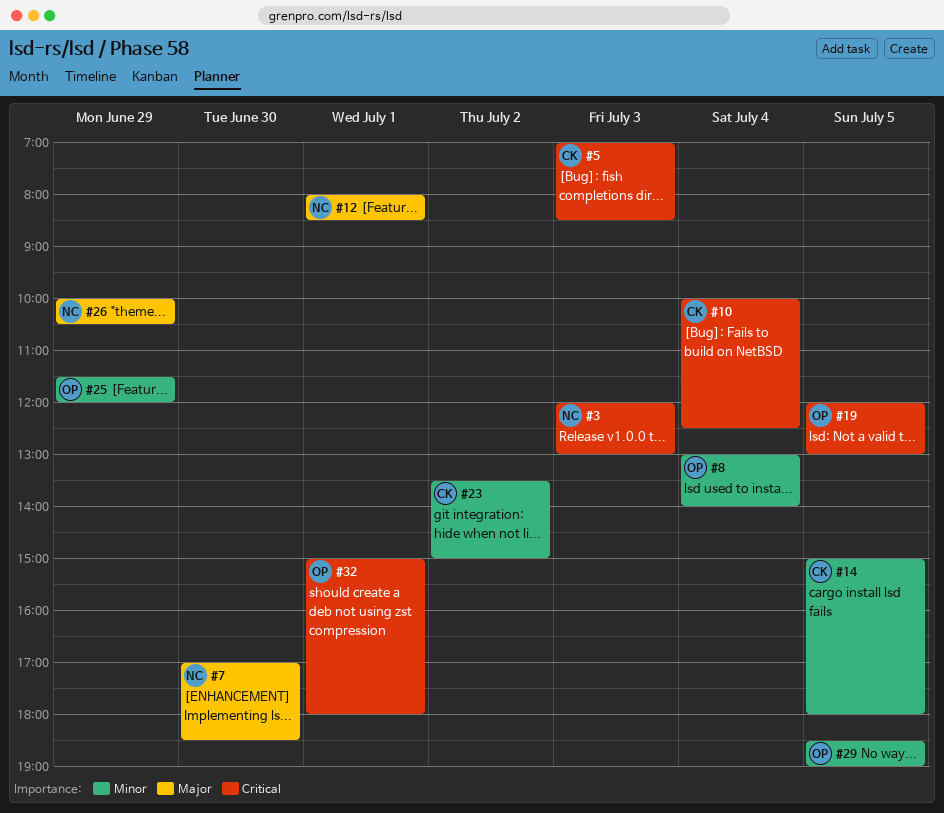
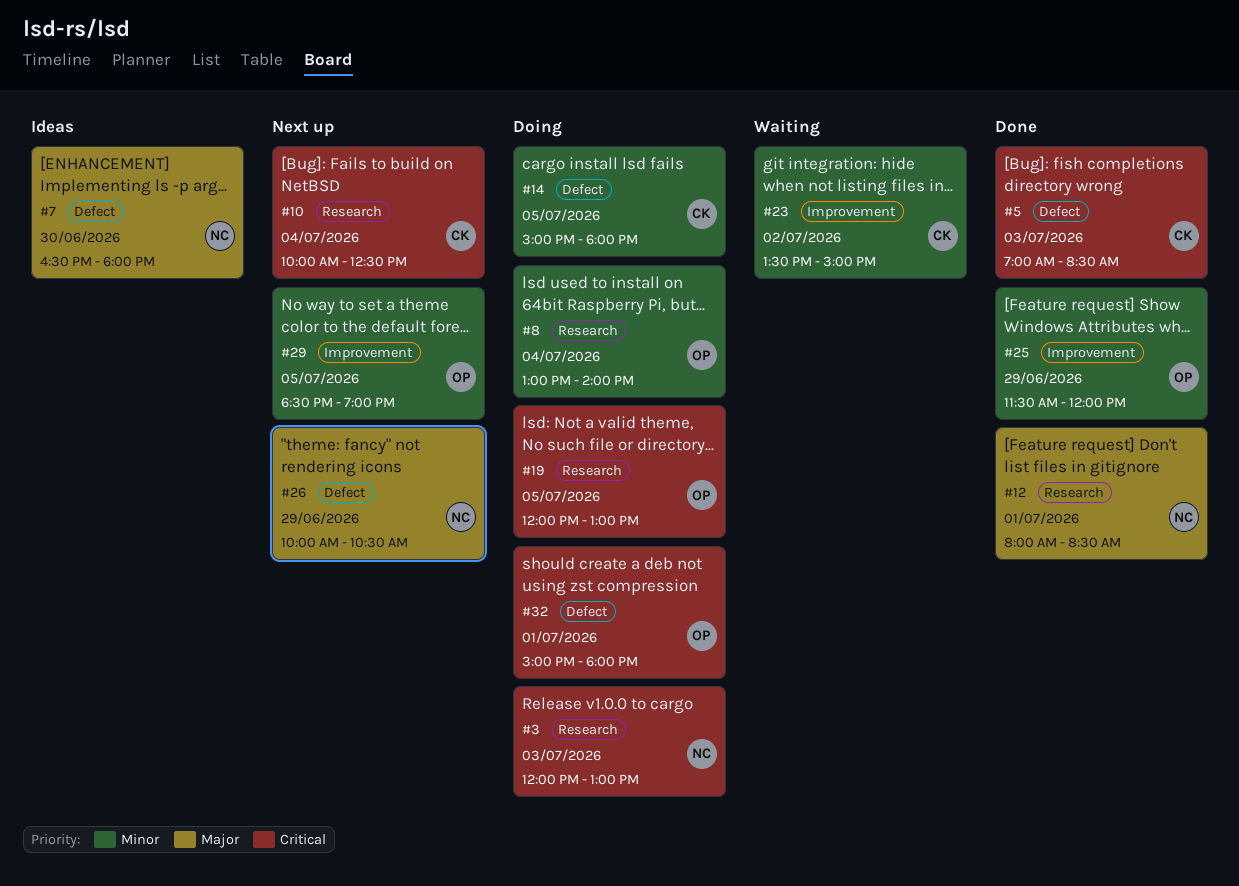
#7, begins: 17:00 -> 16:30
#7, ends: 18:30 -> 18:00

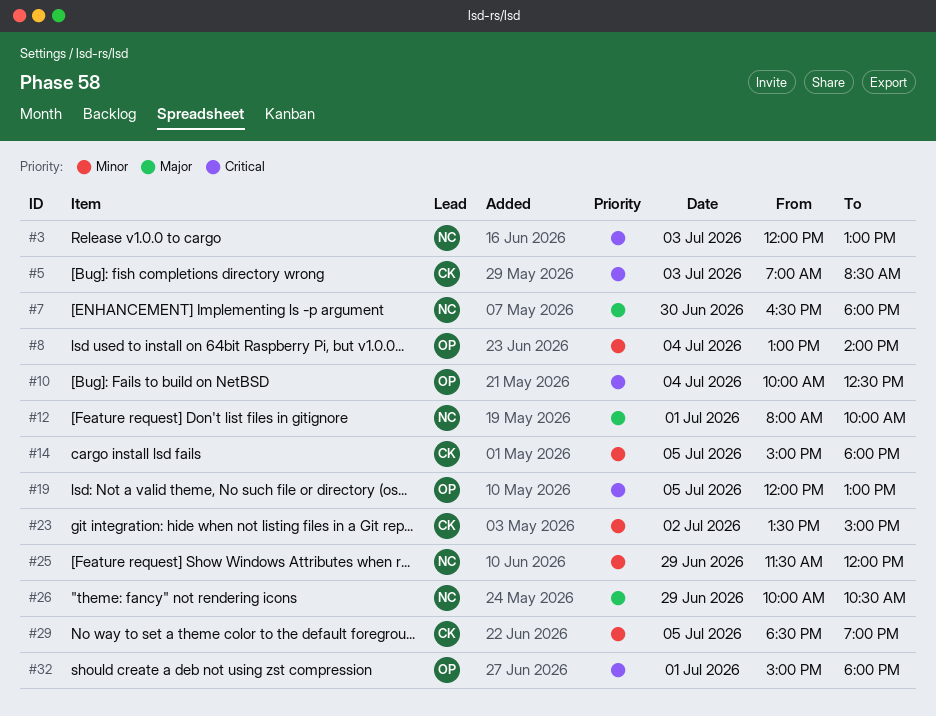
#10, owner: CK -> OP
#12, ends: 08:30 -> 10:00
#25, owner: OP -> NC
#29, owner: OP -> CK

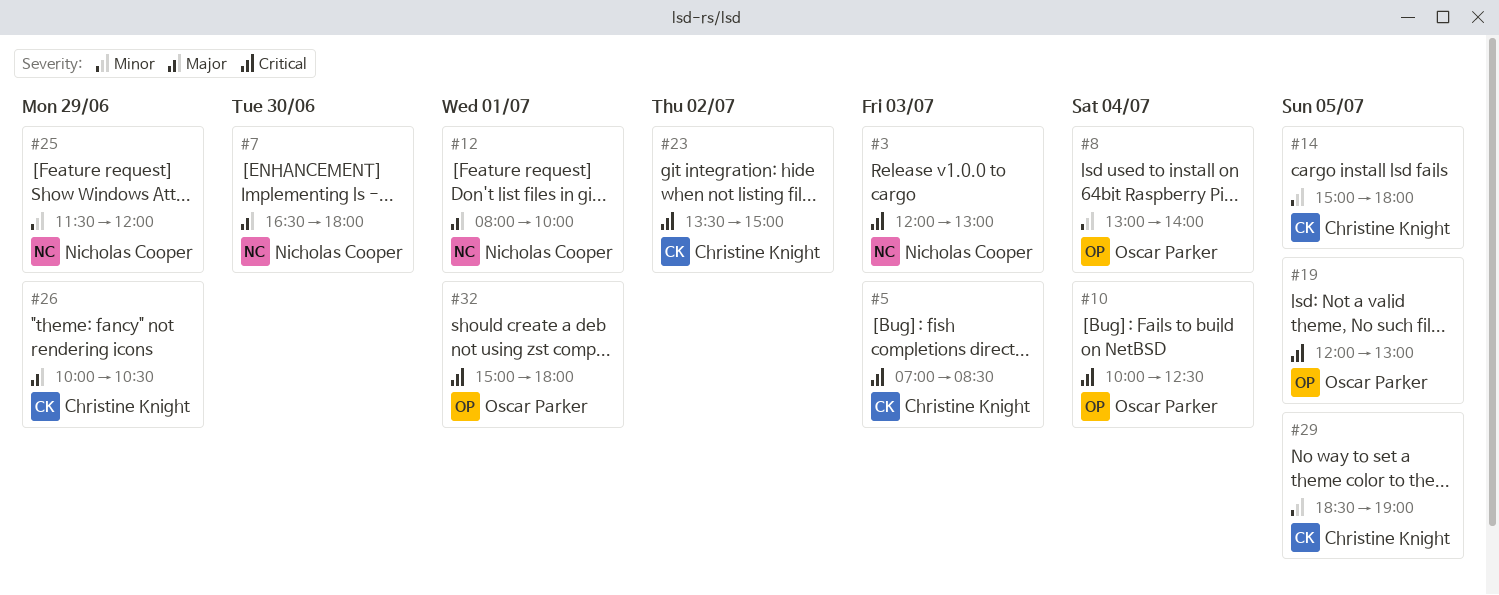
#23, priority: Minor -> Critical
#26, owner: Nicholas Cooper -> Christine Knight

